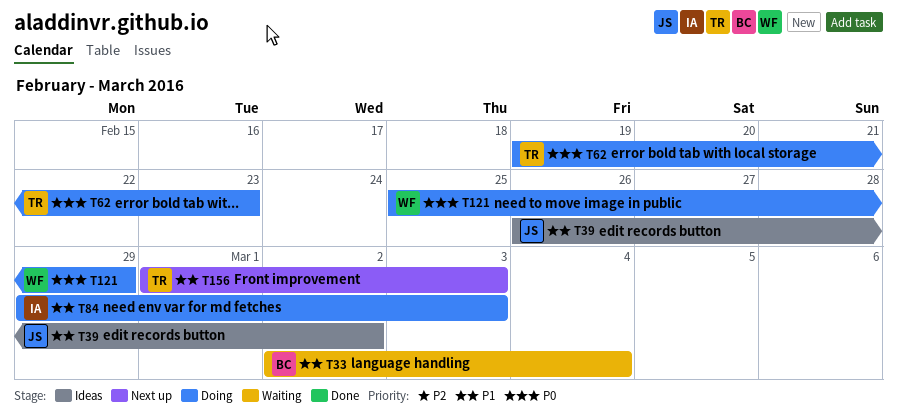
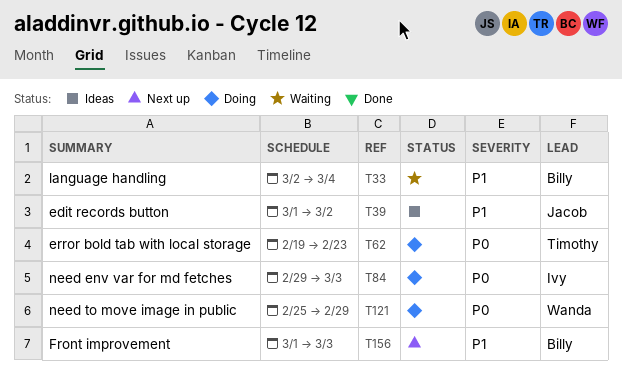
T39, start: Feb 26 -> Mar 1
T84, priority: P1 -> P0
T156, owner: Timothy -> Billy

